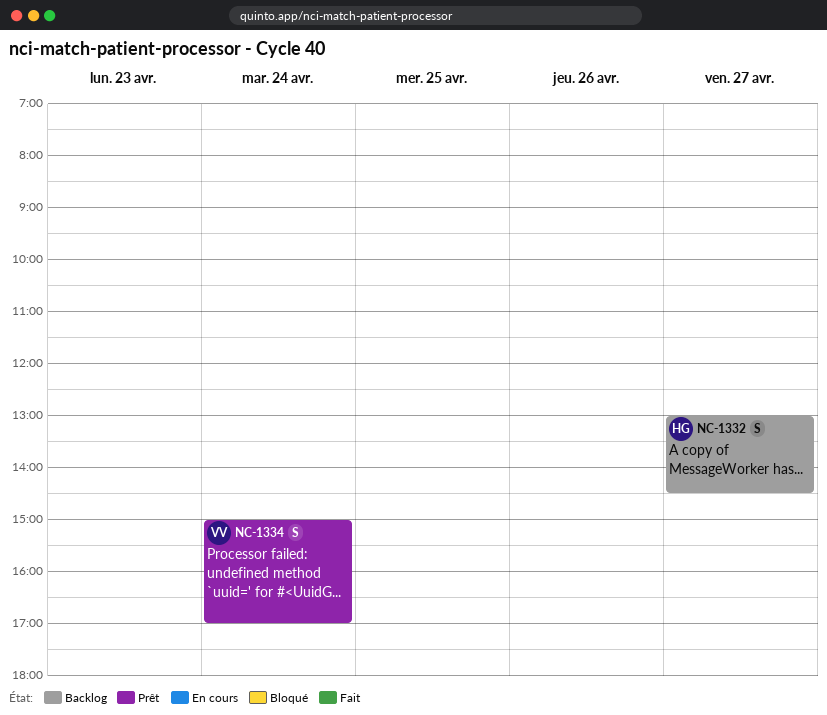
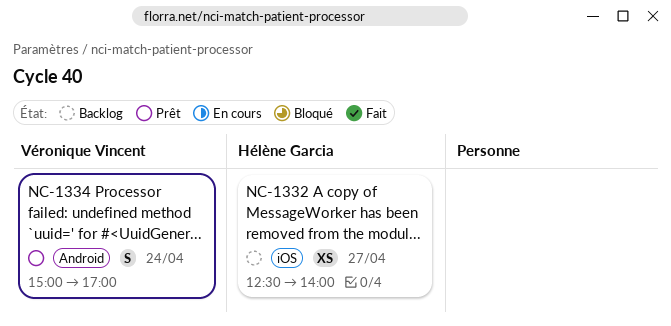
NC-1332, estimate: S -> XS
NC-1332, begins: 13:00 -> 12:30
NC-1332, ends: 14:30 -> 14:00

